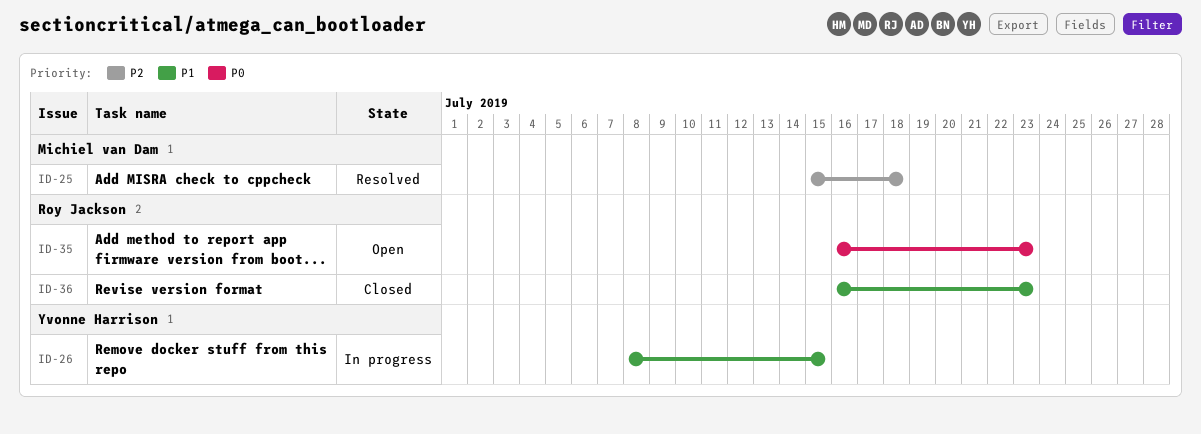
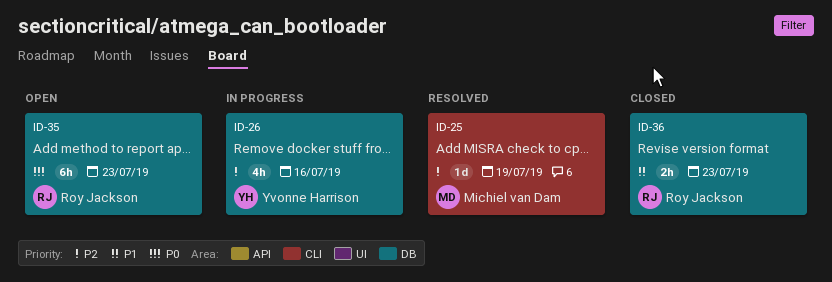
ID-25, due: Jul 18 -> Jul 19
ID-26, priority: P1 -> P2
ID-26, due: Jul 15 -> Jul 16

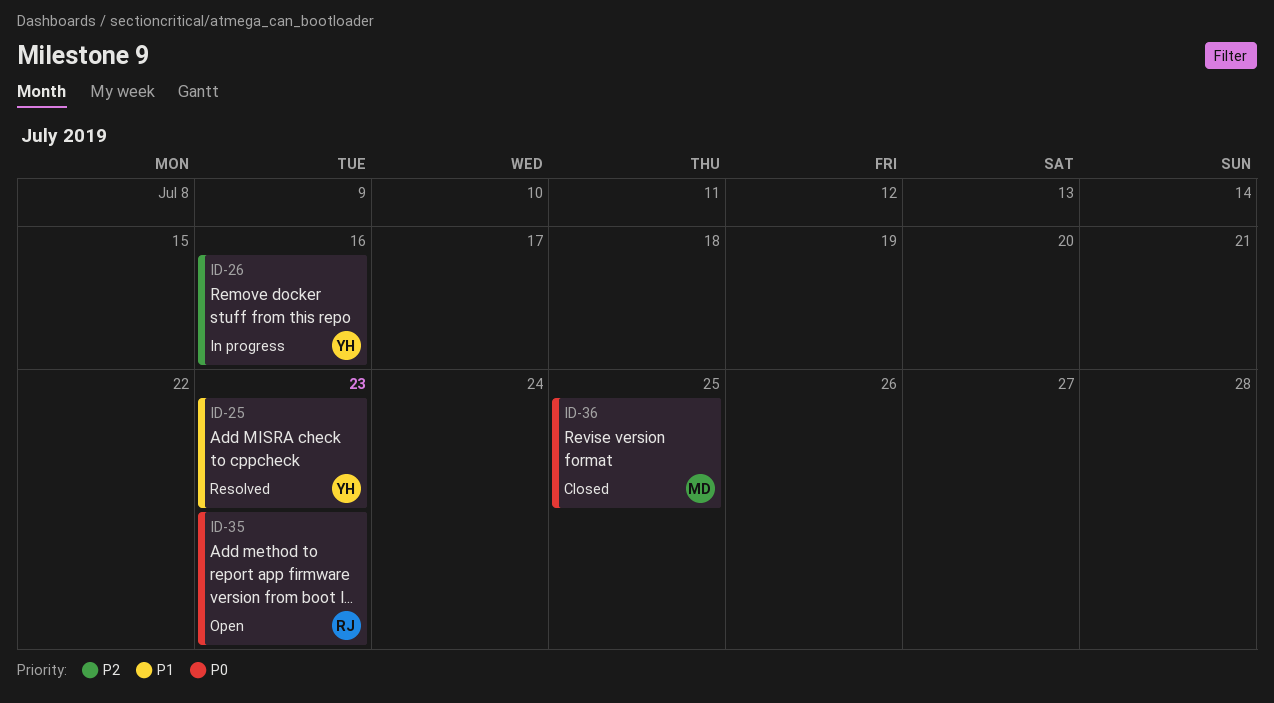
ID-25, owner: Michiel van Dam -> Yvonne Harrison
ID-25, priority: P2 -> P1
ID-25, due: Jul 19 -> Jul 23
ID-36, owner: Roy Jackson -> Michiel van Dam
ID-36, priority: P1 -> P0
ID-36, due: Jul 23 -> Jul 25

